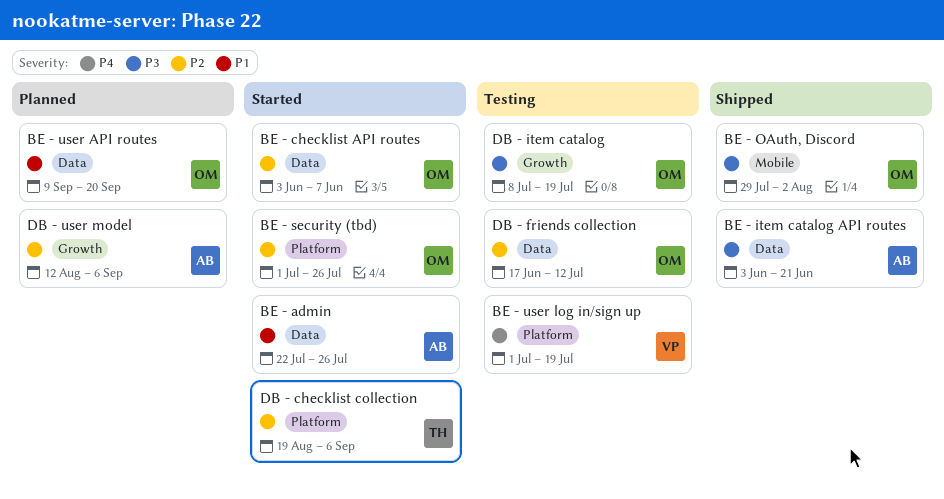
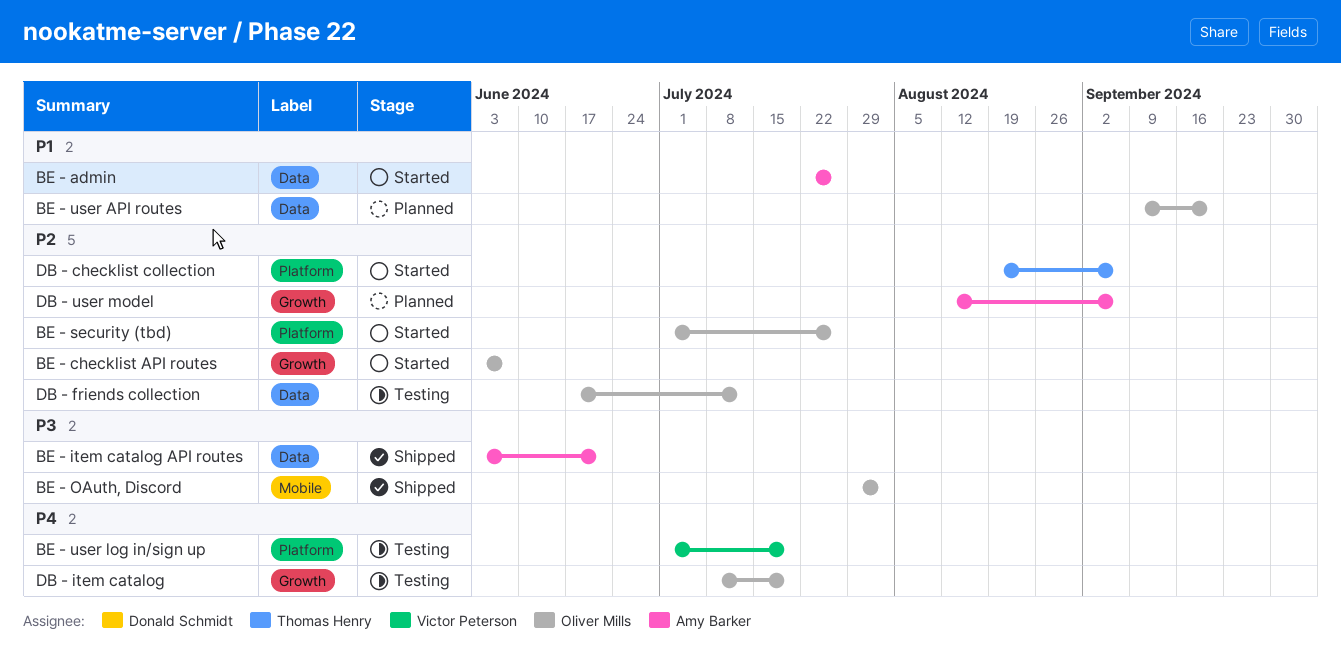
BE - checklist API routes, label: Data -> Growth
DB - item catalog, priority: P3 -> P4

